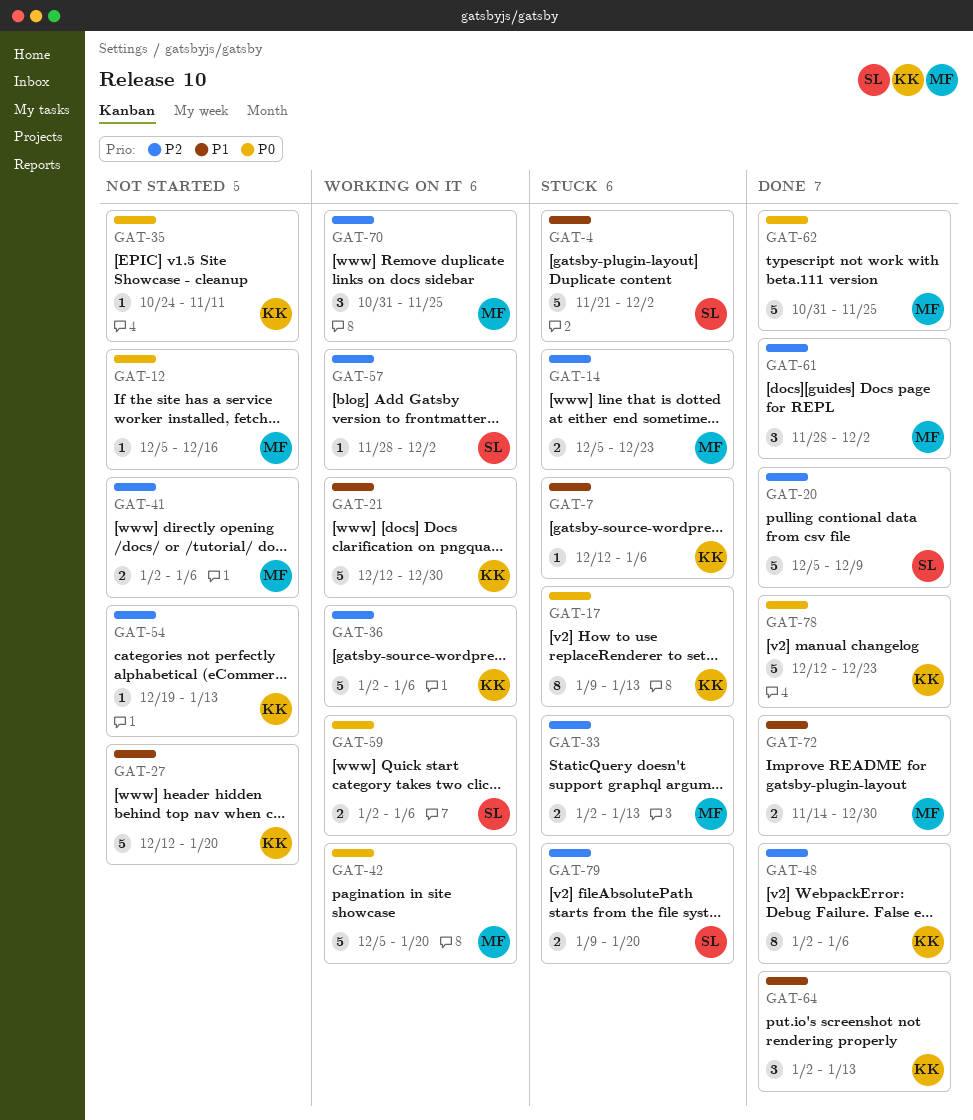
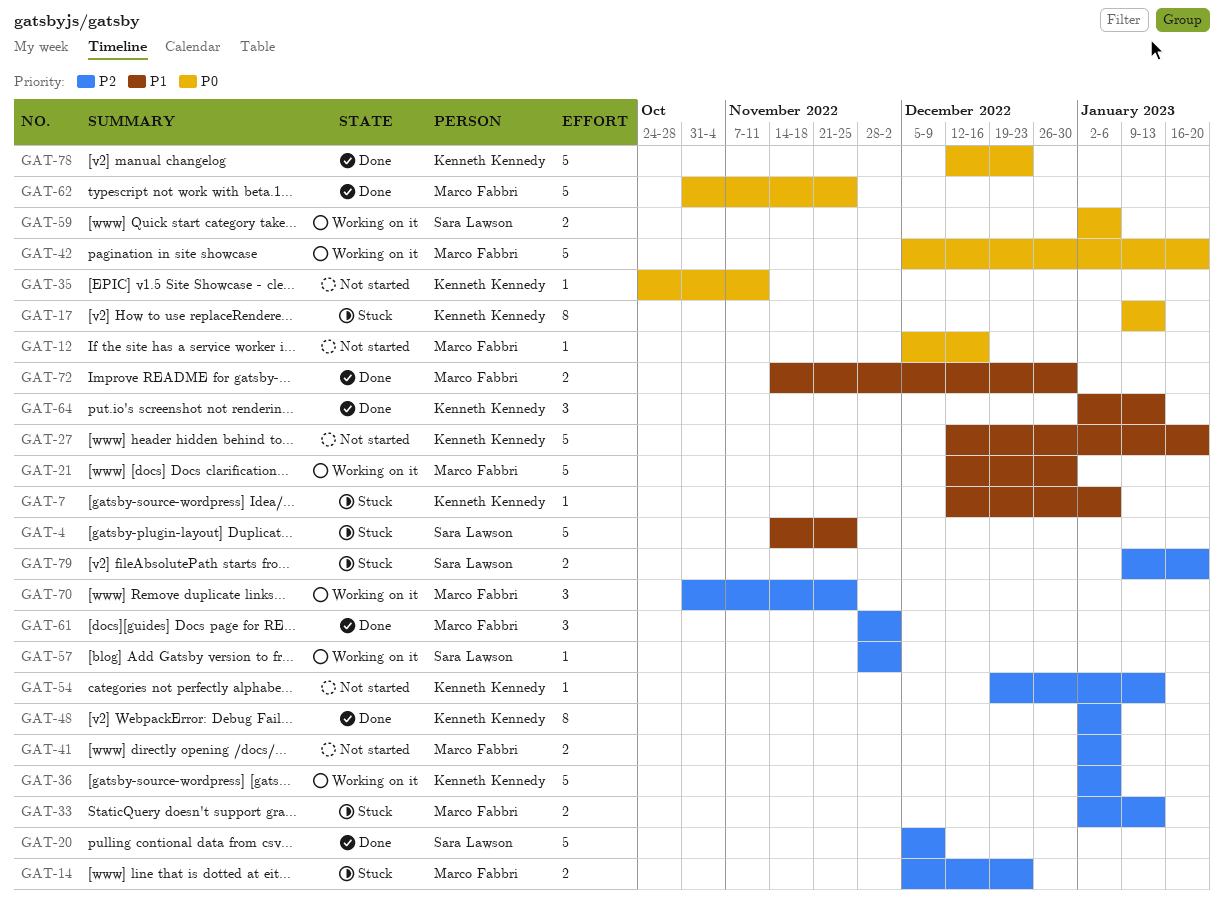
GAT-4, start: Nov 21 -> Nov 14
GAT-4, due: Dec 2 -> Nov 25
GAT-21, owner: Kenneth Kennedy -> Marco Fabbri

